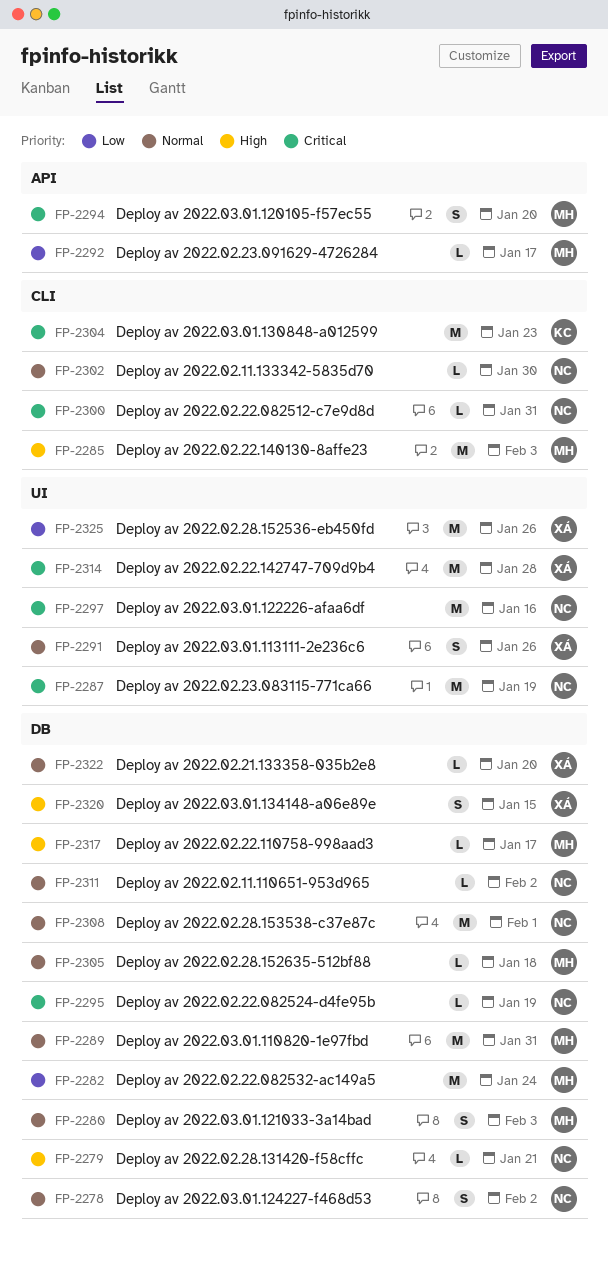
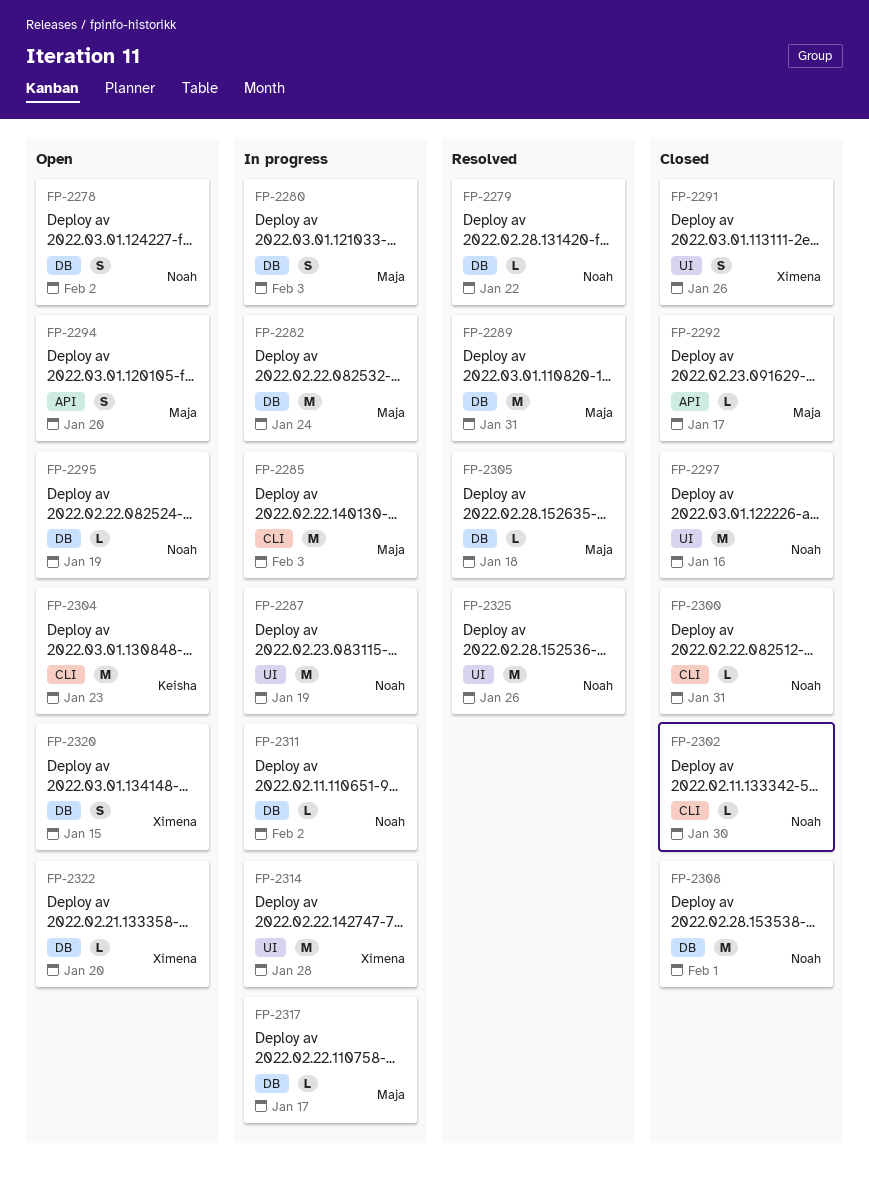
FP-2279, due: Jan 21 -> Jan 22
FP-2325, owner: Ximena -> Noah

